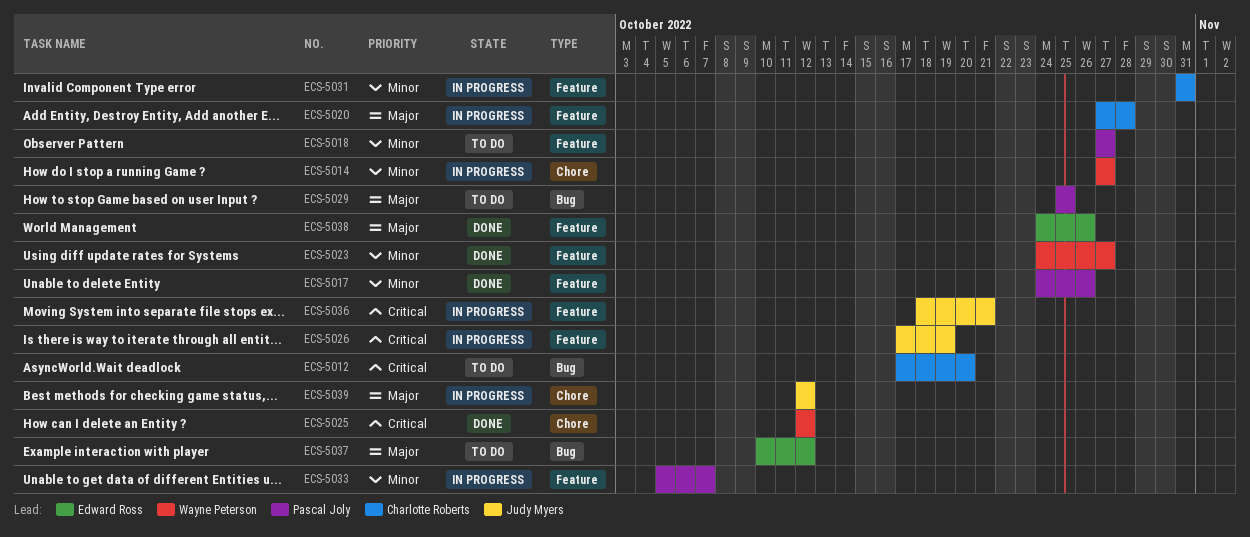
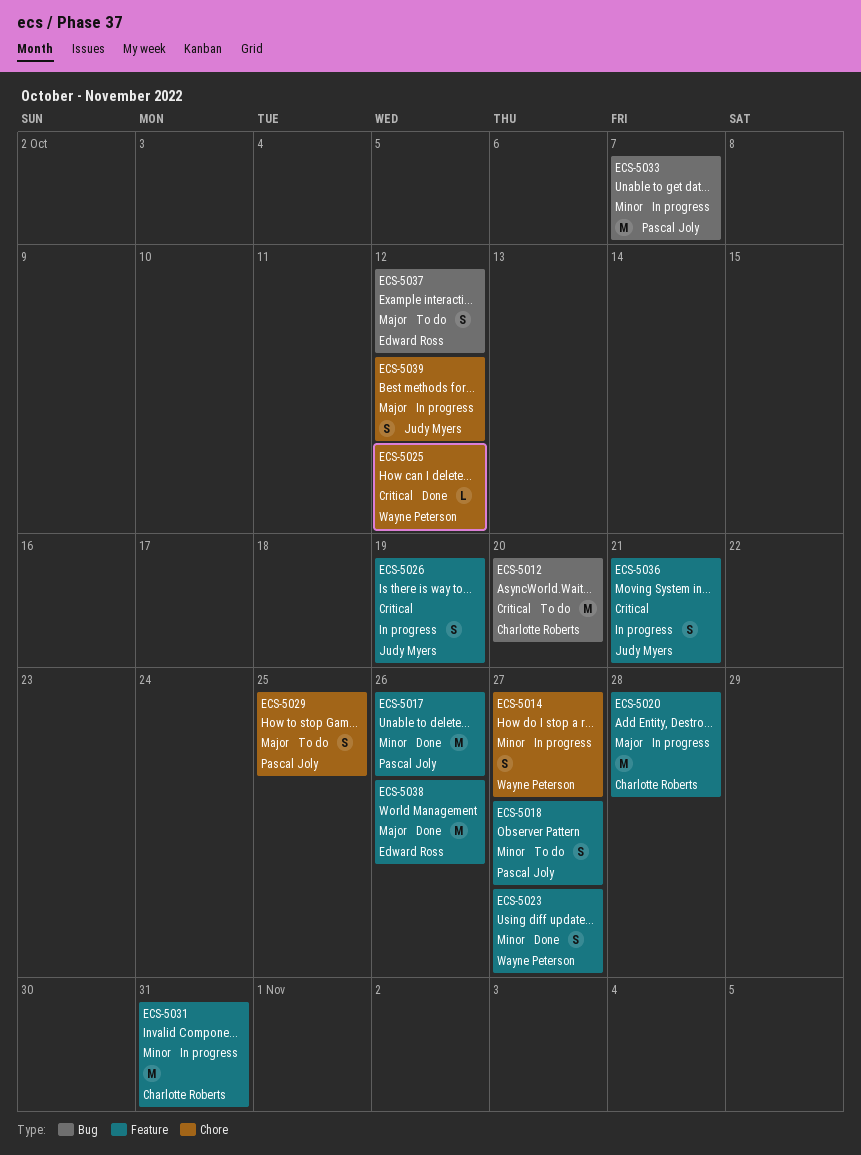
ECS-5029, label: Bug -> Chore
ECS-5033, label: Feature -> Bug

